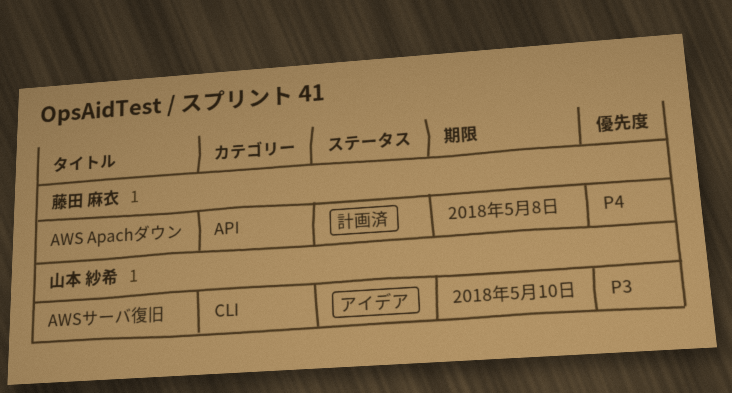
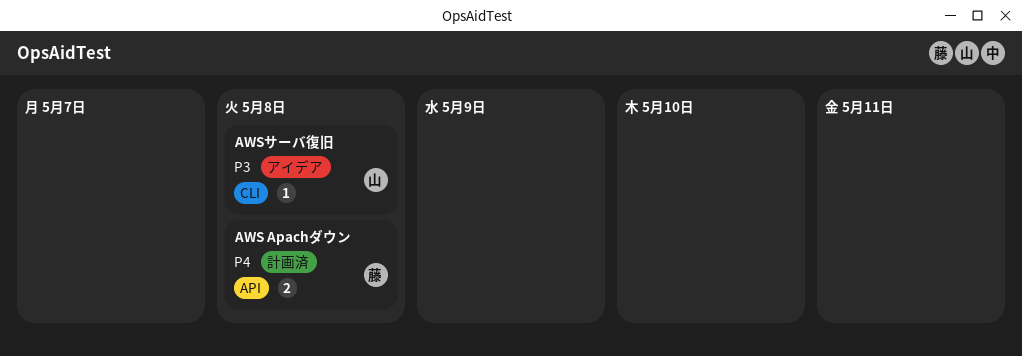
AWSサーバ復旧, due: May 10 -> May 8

